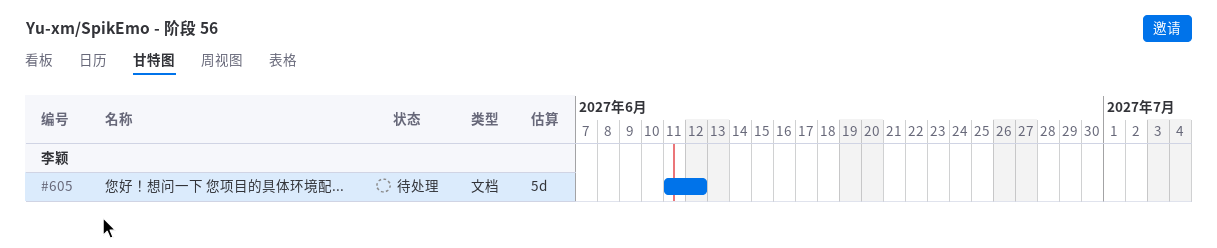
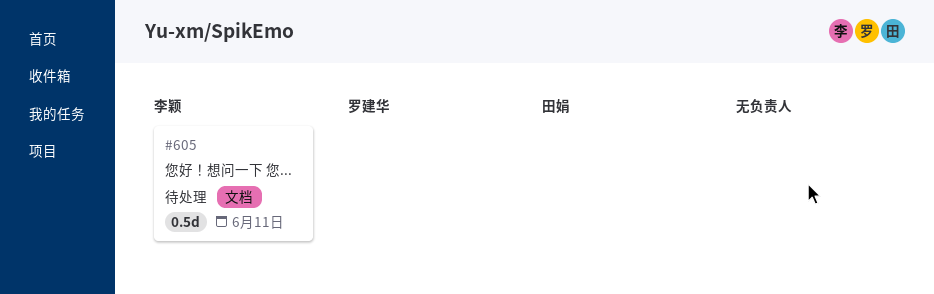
#605, estimate: 5d -> 0.5d
#605, due: Jun 12 -> Jun 11

